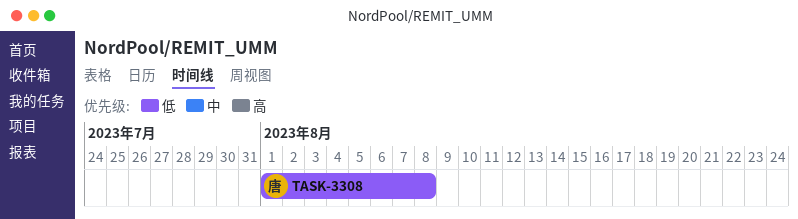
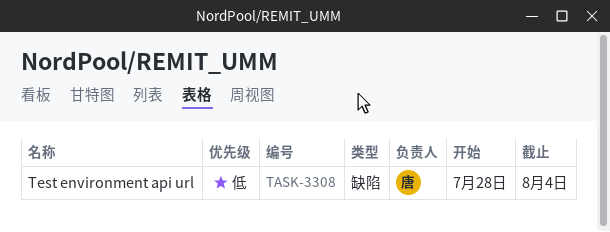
TASK-3308, start: Aug 1 -> Jul 28
TASK-3308, due: Aug 8 -> Aug 4

